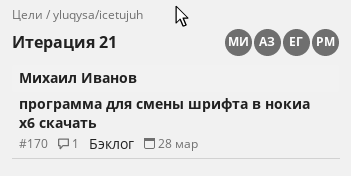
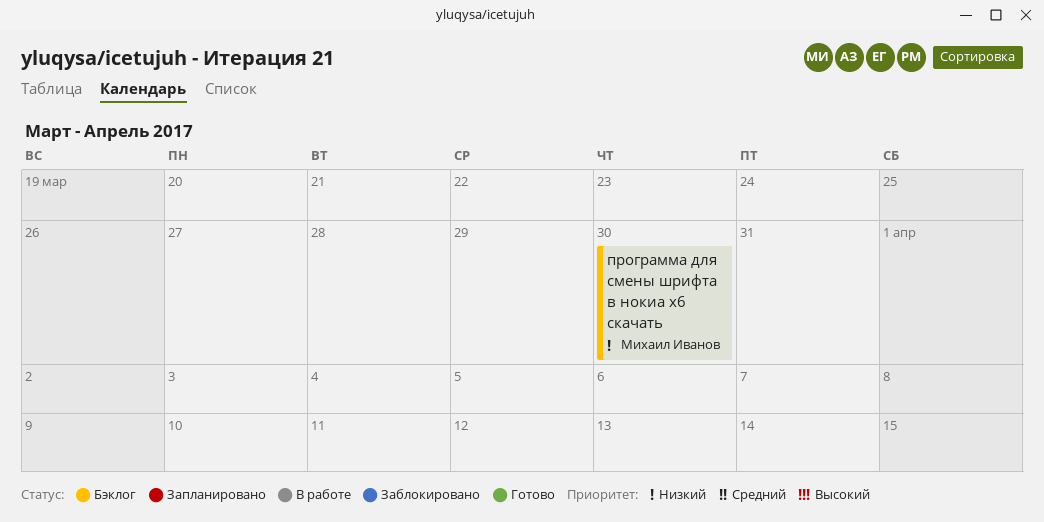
программа для смены шрифта в нокиа х6 скачать, due: Mar 28 -> Mar 30

